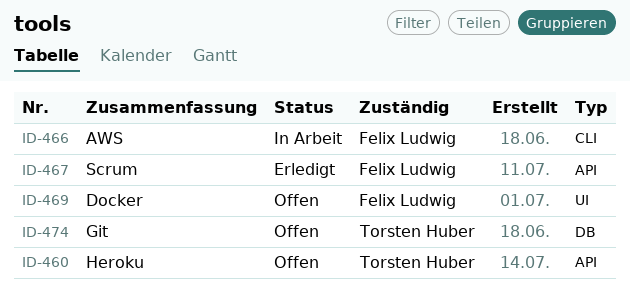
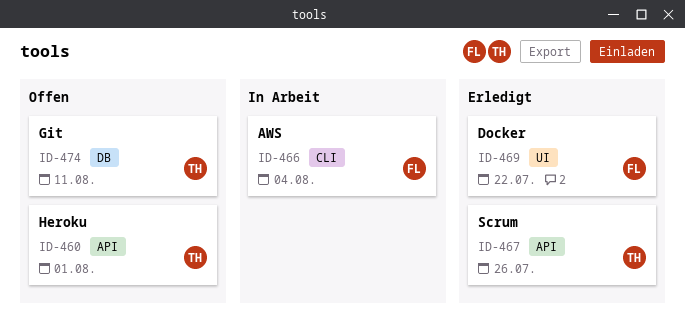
ID-467, owner: Felix Ludwig -> Torsten Huber
ID-469, status: Offen -> Erledigt

